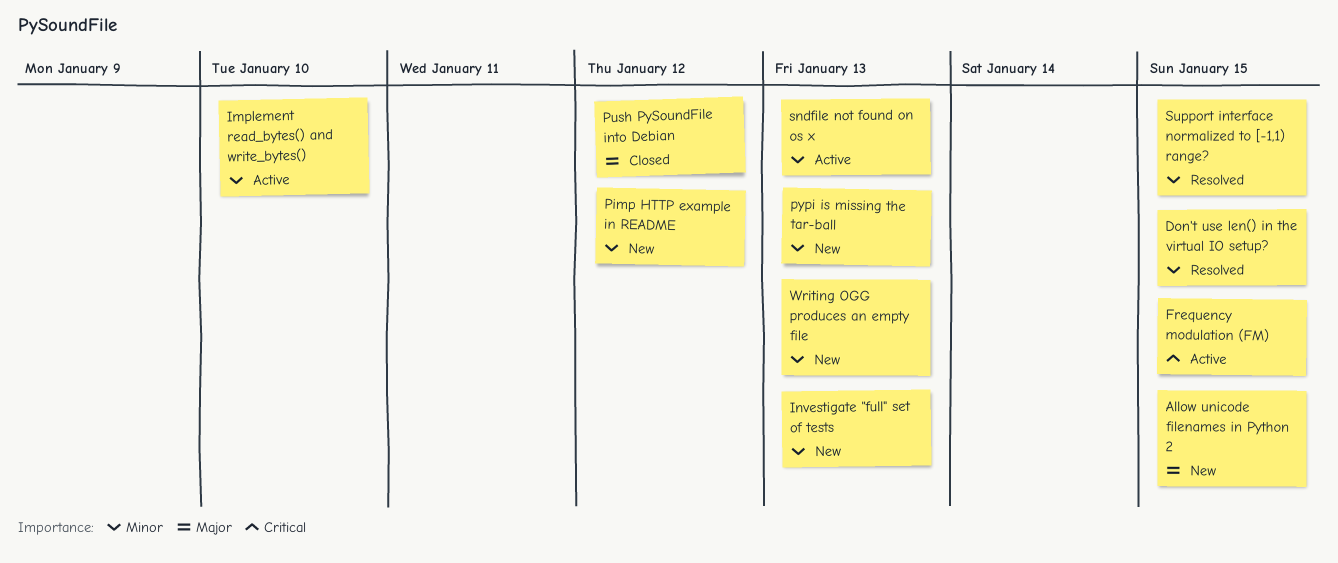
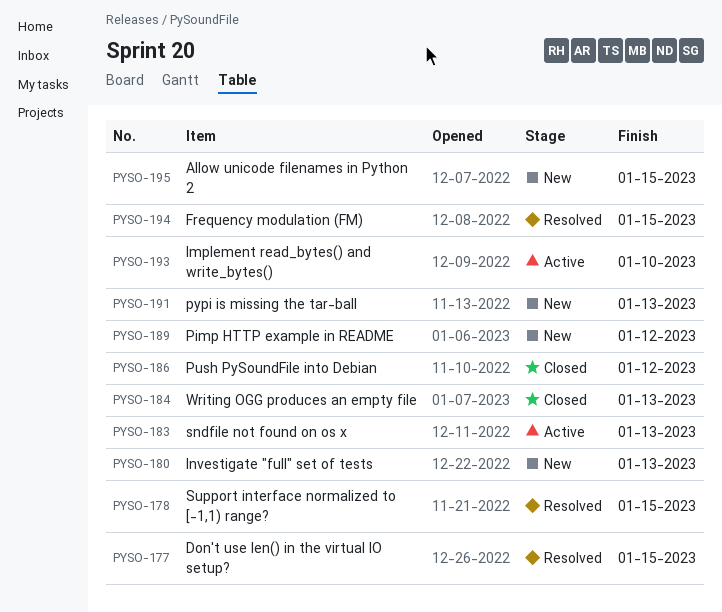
Frequency modulation (FM), status: Active -> Resolved
Writing OGG produces an empty file, status: New -> Closed

